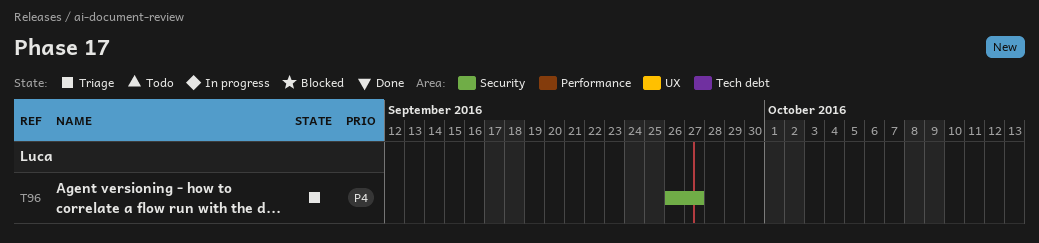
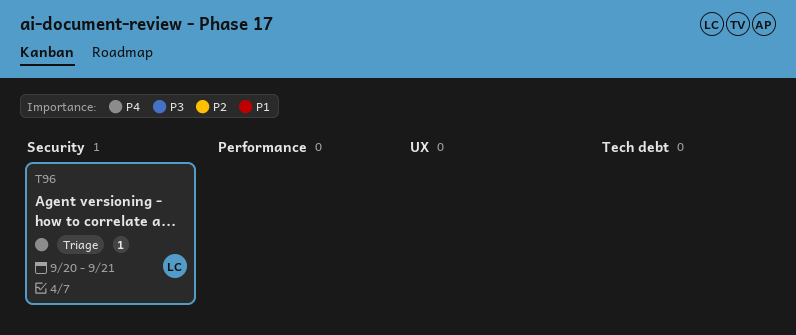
T96, start: Sep 26 -> Sep 20
T96, due: Sep 27 -> Sep 21

